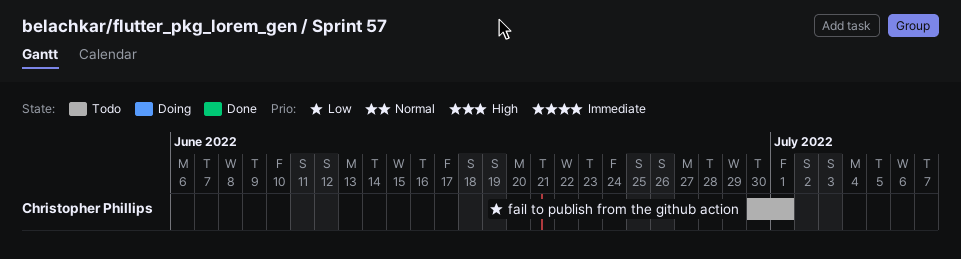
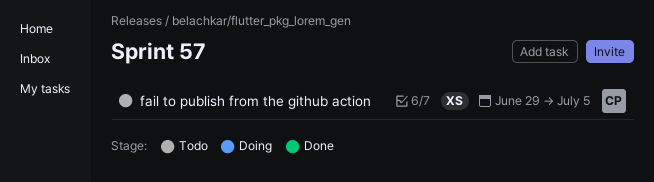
fail to publish from the github action, start: Jun 30 -> Jun 29
fail to publish from the github action, due: Jul 1 -> Jul 5

